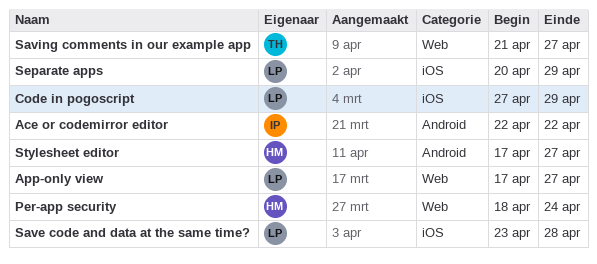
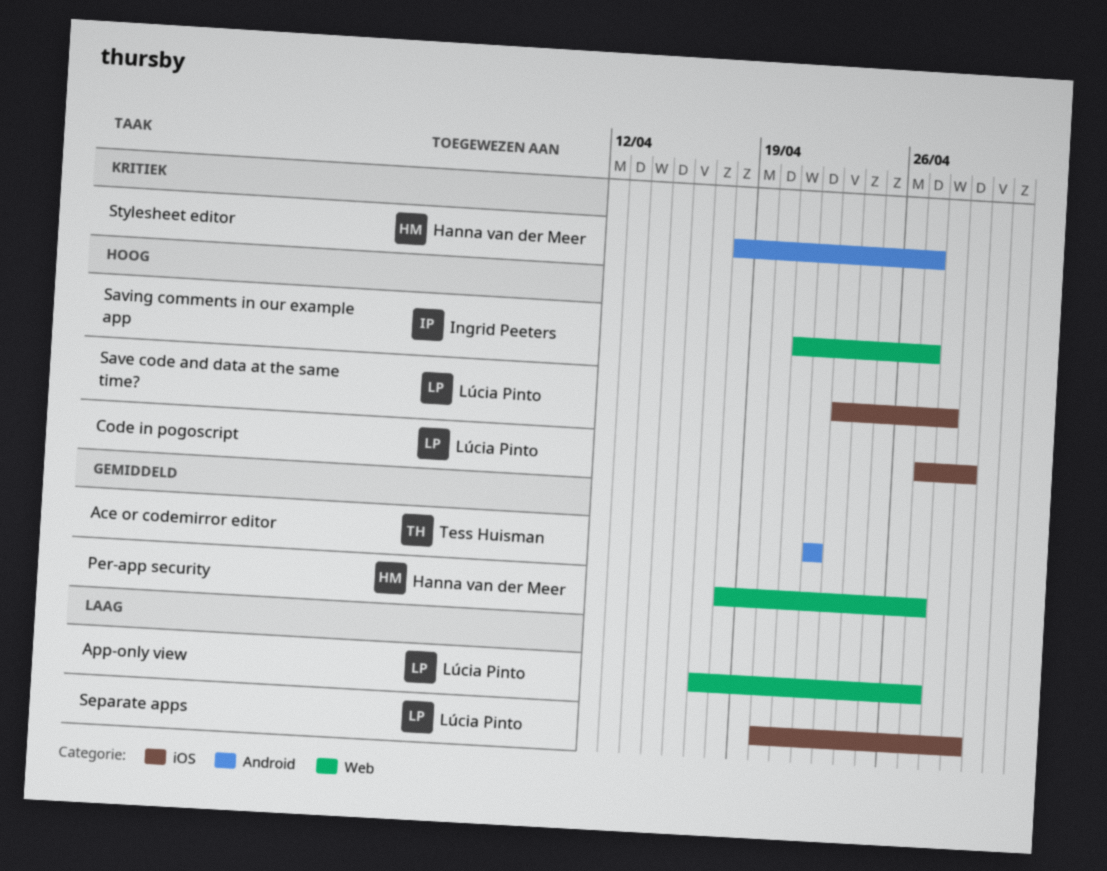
Ace or codemirror editor, owner: Ingrid Peeters -> Tess Huisman
Per-app security, due: Apr 24 -> Apr 27
Saving comments in our example app, owner: Tess Huisman -> Ingrid Peeters
Stylesheet editor, start: Apr 17 -> Apr 18

